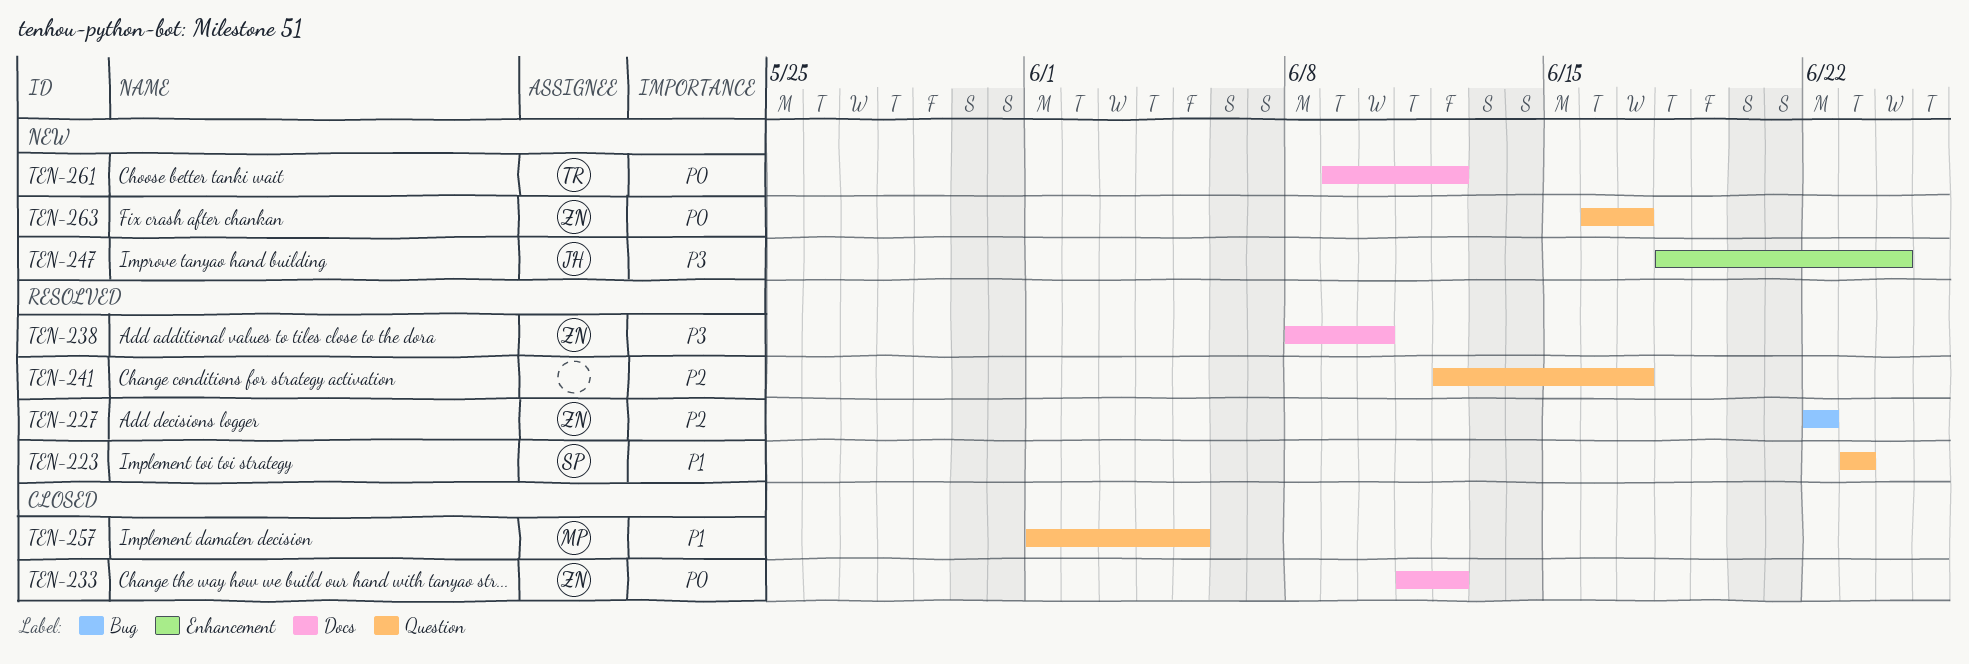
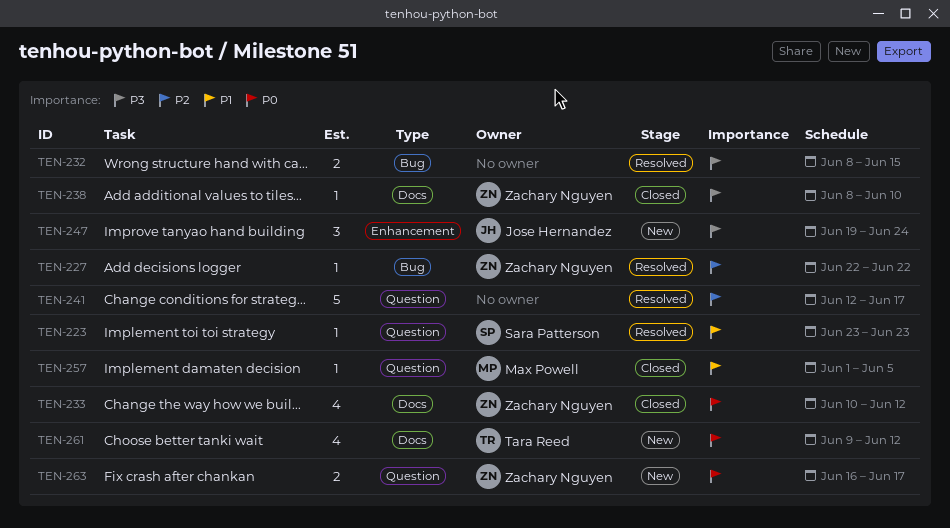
TEN-232: none -> present
TEN-233, start: Jun 11 -> Jun 10
TEN-238, status: Resolved -> Closed
TEN-247, start: Jun 18 -> Jun 19

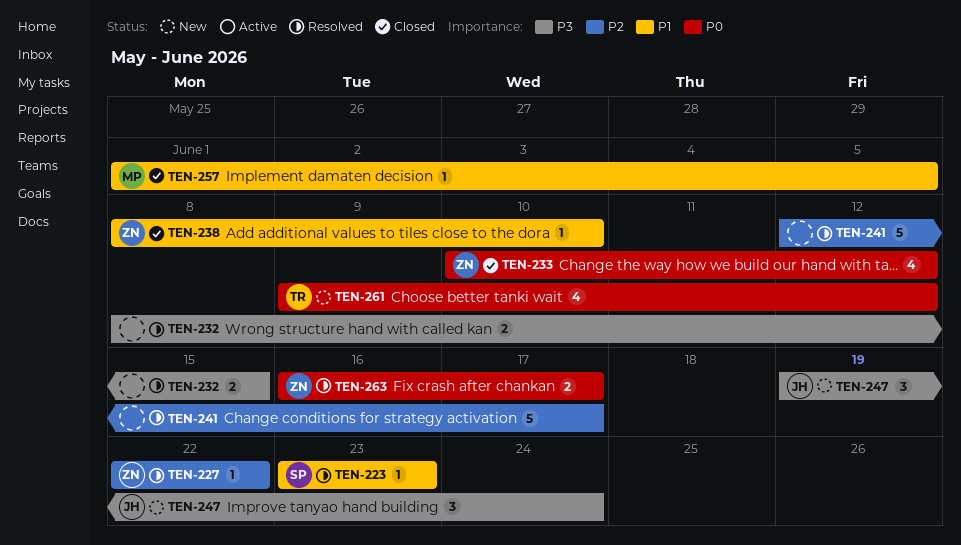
TEN-238, priority: P3 -> P1
TEN-263, status: New -> Resolved

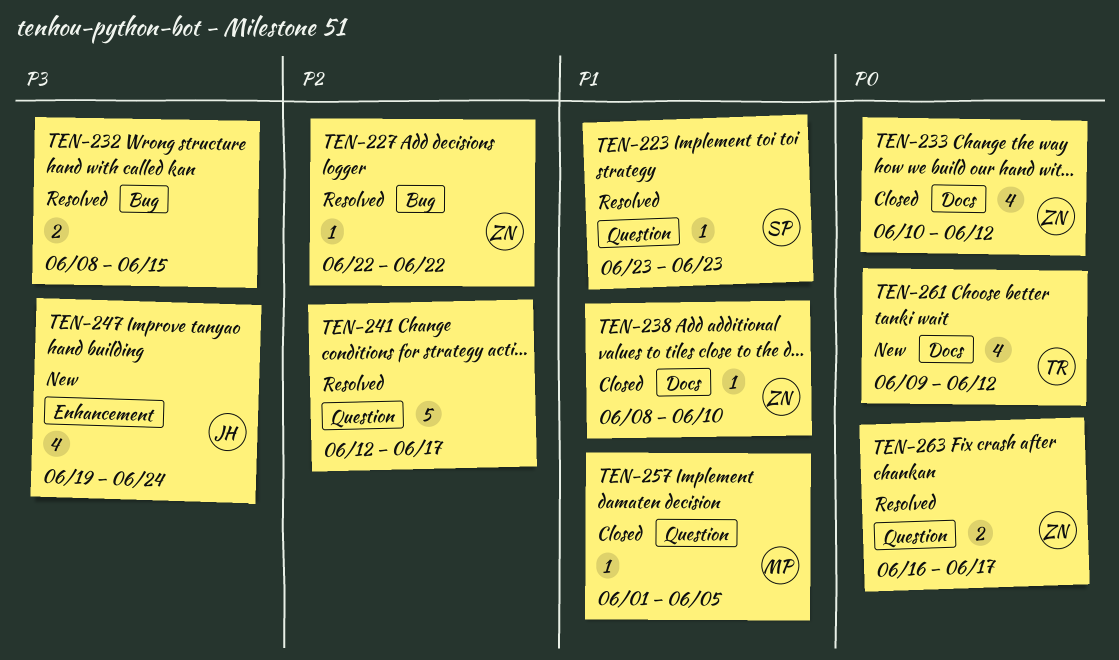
TEN-247, estimate: 3 -> 4

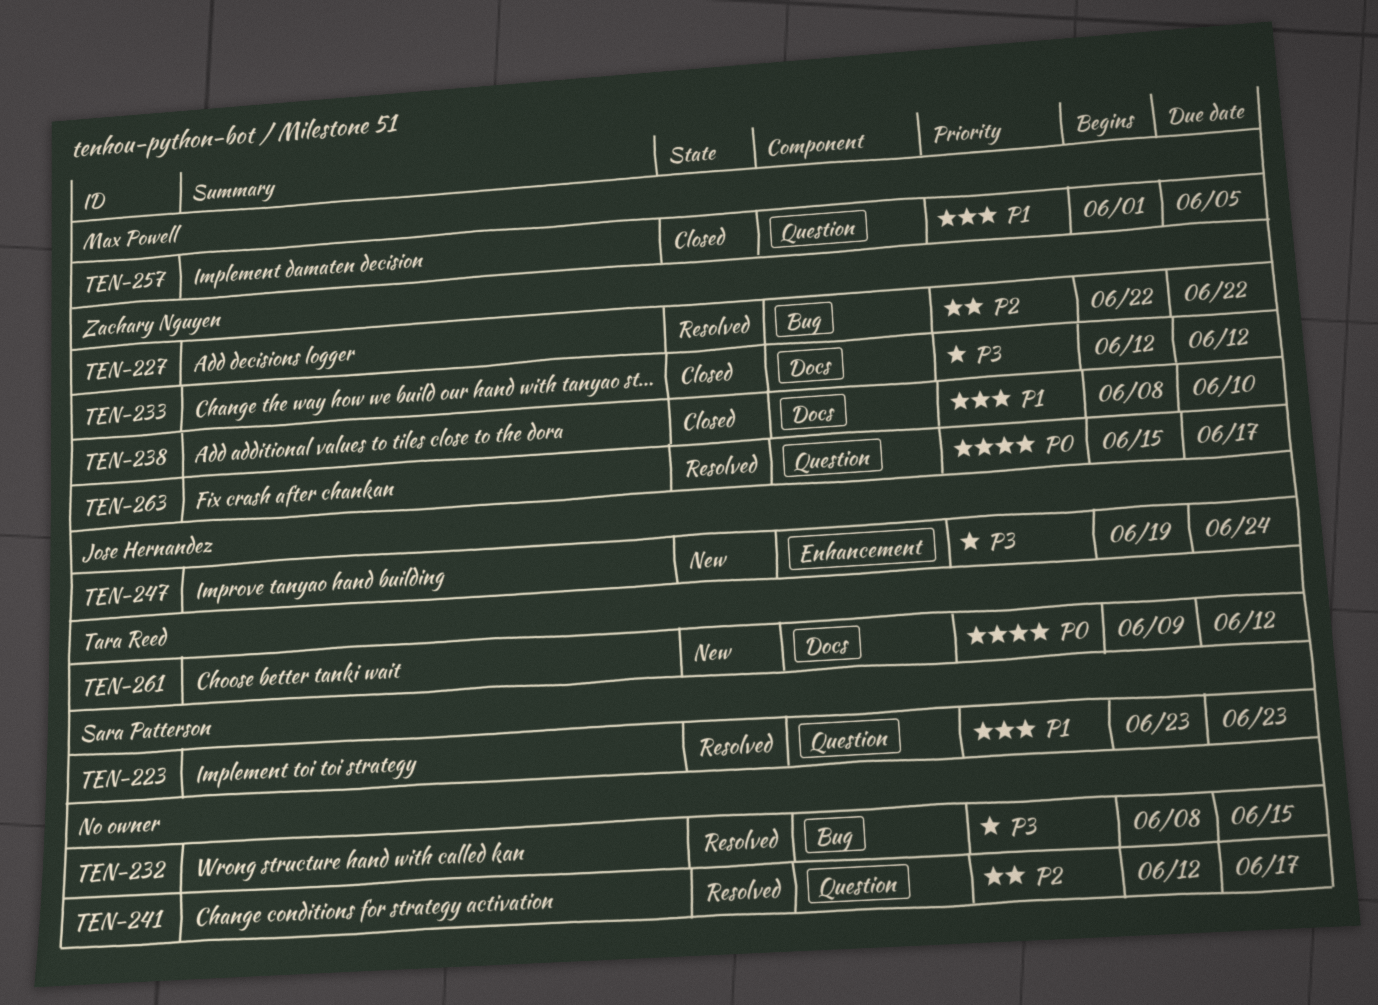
TEN-233, priority: P0 -> P3
TEN-233, start: Jun 10 -> Jun 12
TEN-263, start: Jun 16 -> Jun 15

